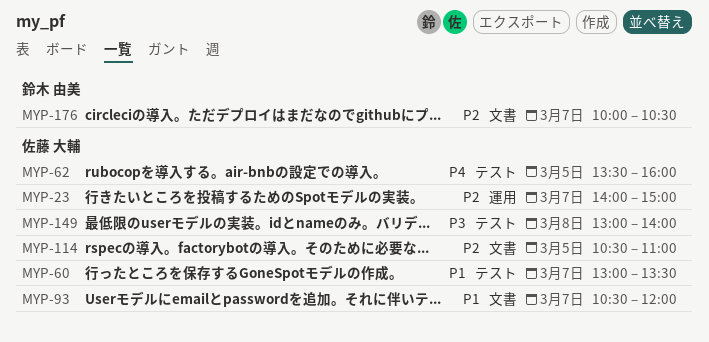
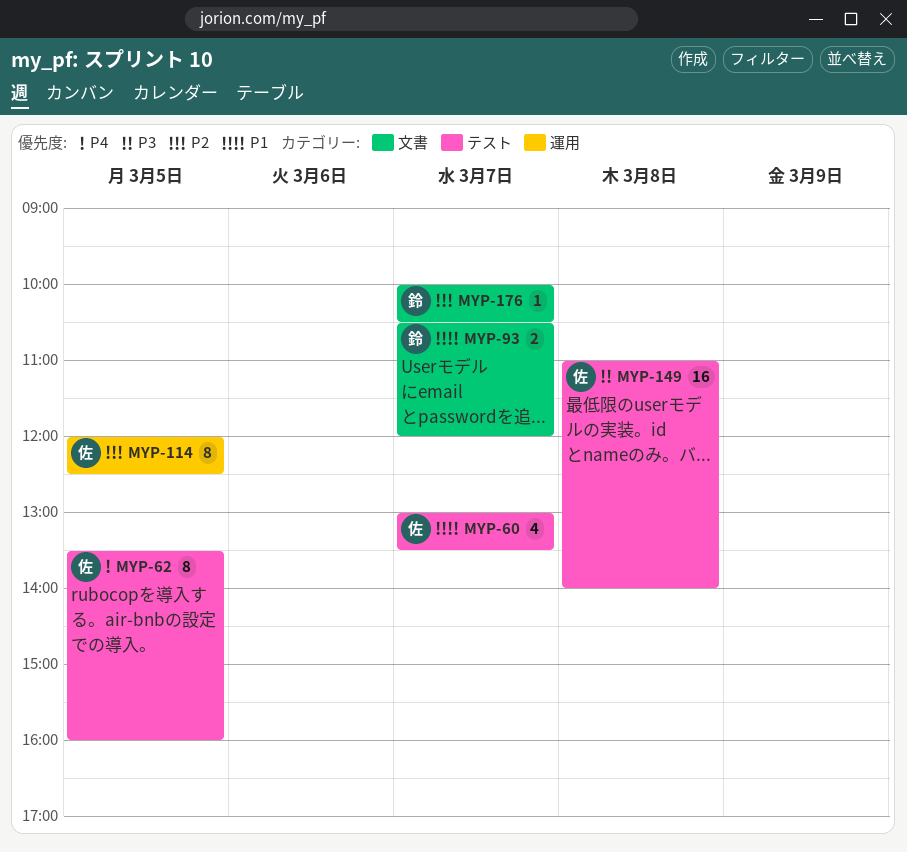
MYP-23: present -> none
MYP-93, owner: 佐藤 大輔 -> 鈴木 由美
MYP-114, label: 文書 -> 運用
MYP-114, begins: 10:30 -> 12:00
MYP-114, ends: 11:00 -> 12:30
MYP-149, begins: 13:00 -> 11:00

